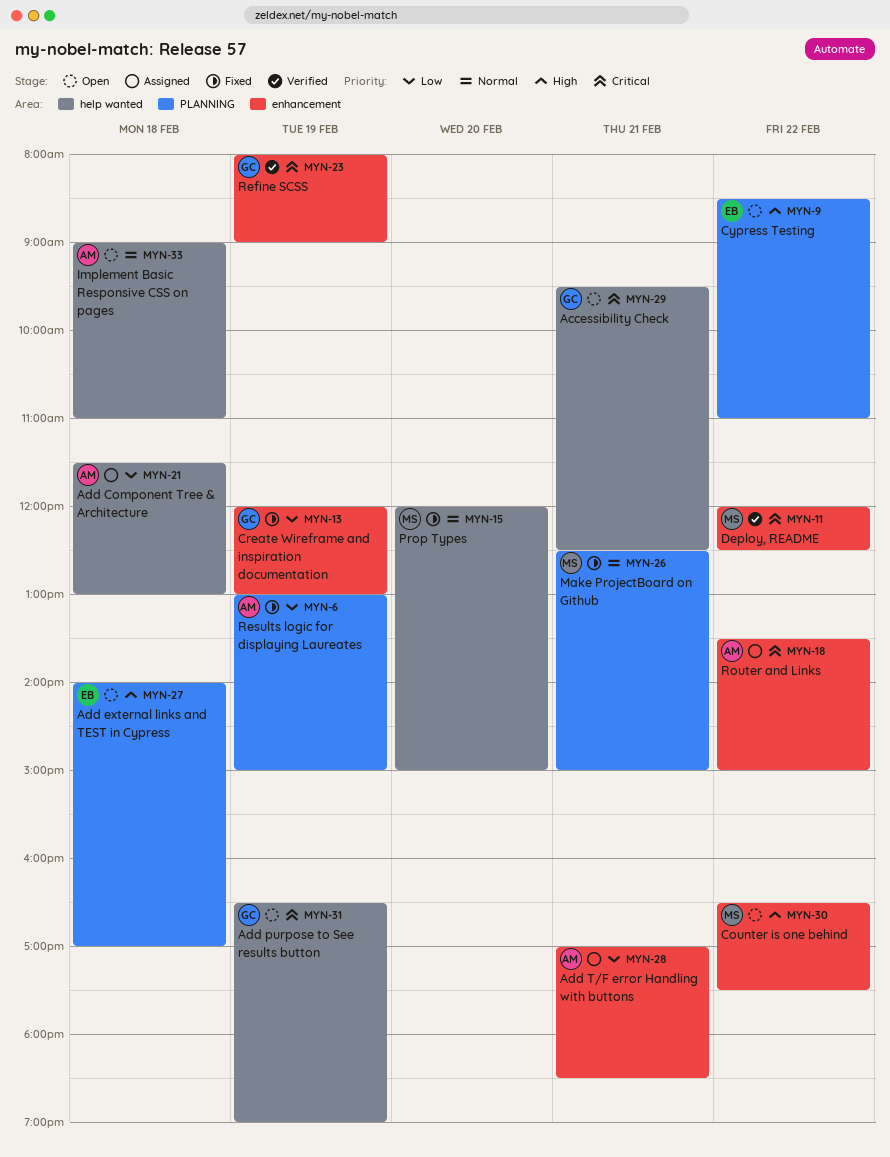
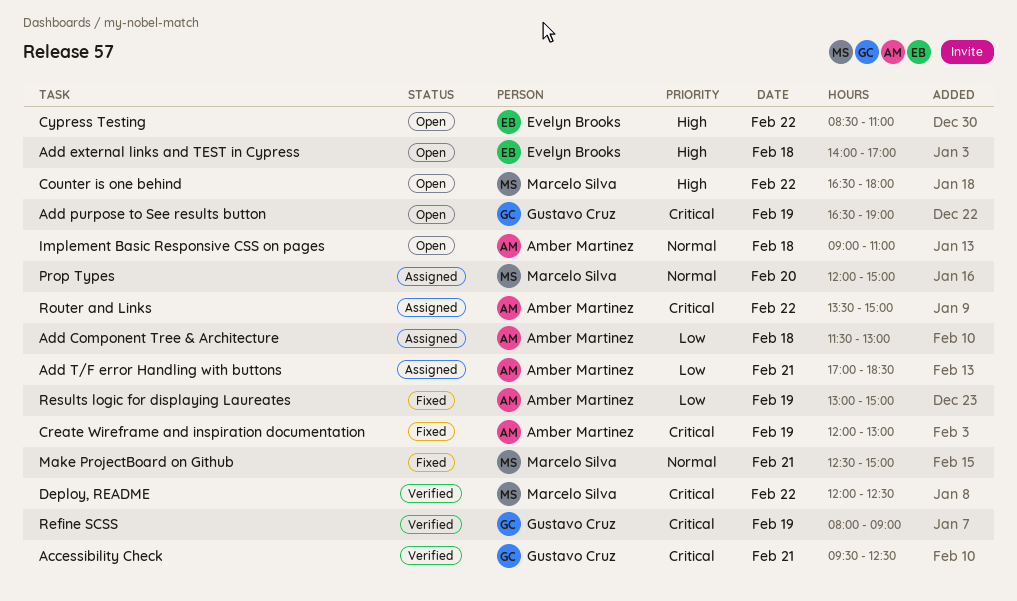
Accessibility Check, status: Open -> Verified
Counter is one behind, ends: 17:30 -> 18:00
Create Wireframe and inspiration documentation, owner: Gustavo Cruz -> Amber Martinez
Create Wireframe and inspiration documentation, priority: Low -> Critical
Prop Types, status: Fixed -> Assigned

